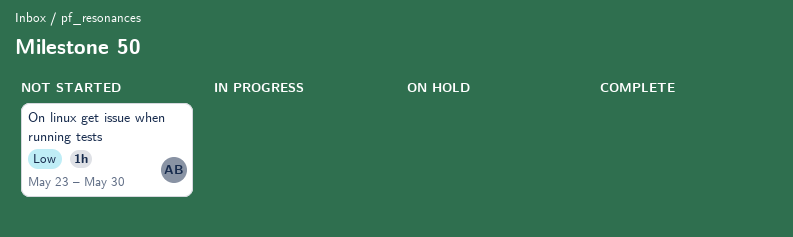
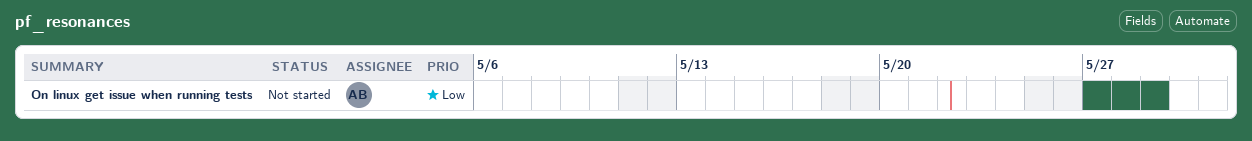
On linux get issue when running tests, start: May 23 -> May 27
On linux get issue when running tests, due: May 30 -> May 29

